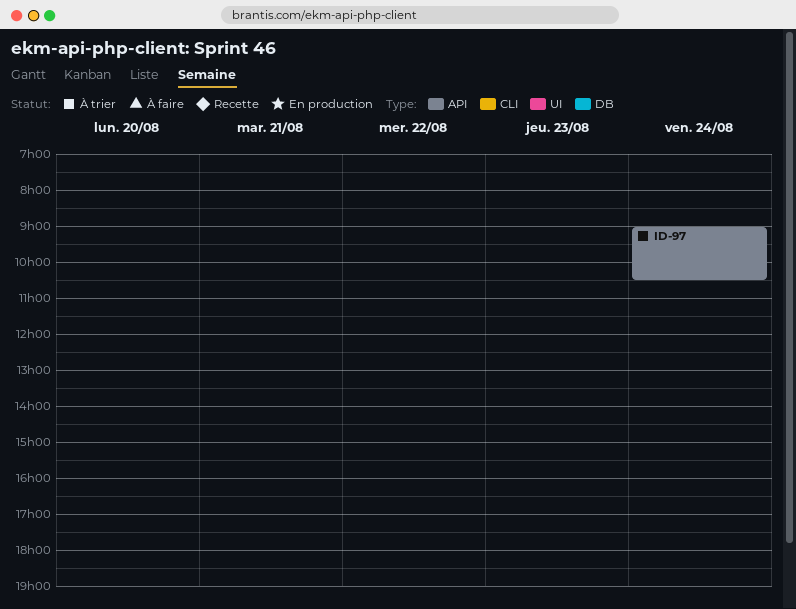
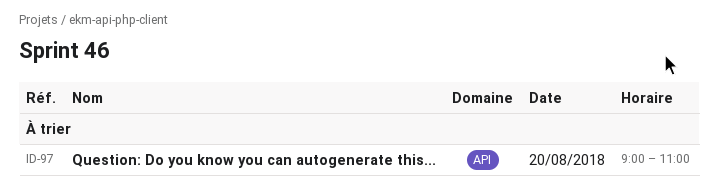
ID-97, day: Aug 24 -> Aug 20
ID-97, ends: 10:30 -> 11:00

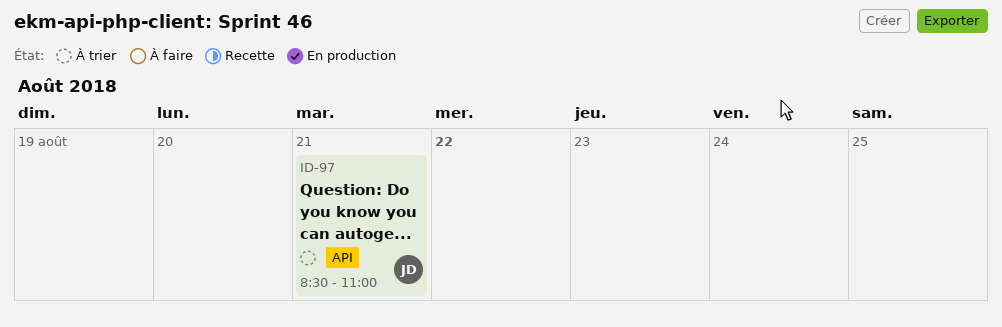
ID-97, day: Aug 20 -> Aug 21
ID-97, begins: 09:00 -> 08:30

